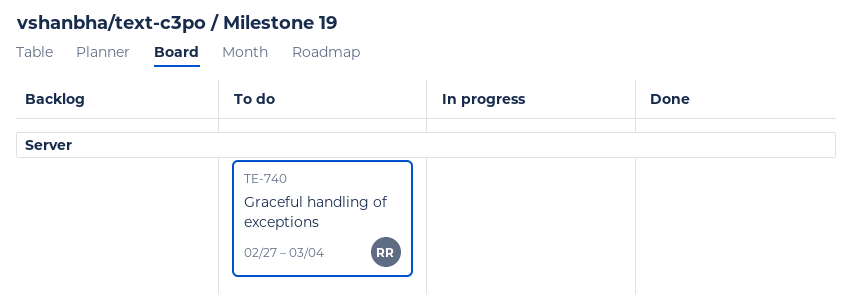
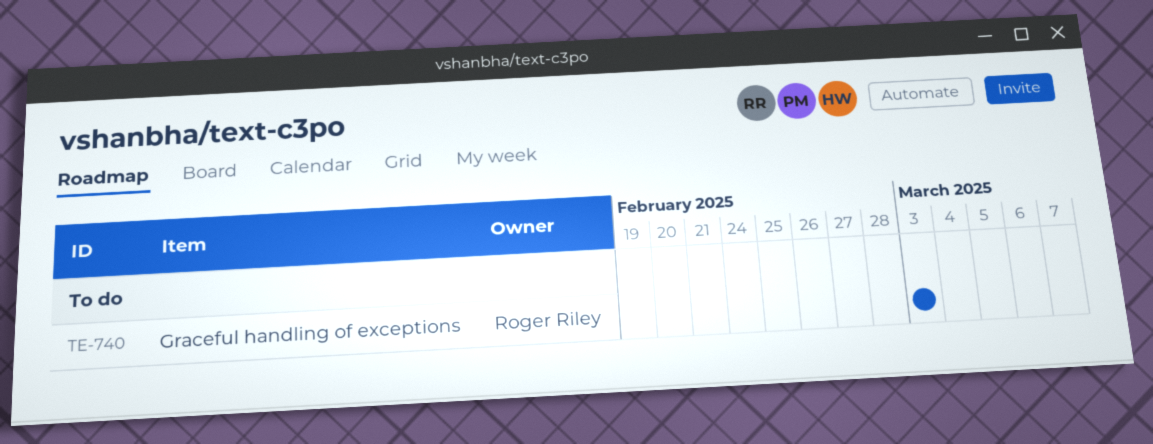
TE-740, start: Feb 27 -> Mar 3
TE-740, due: Mar 4 -> Mar 3

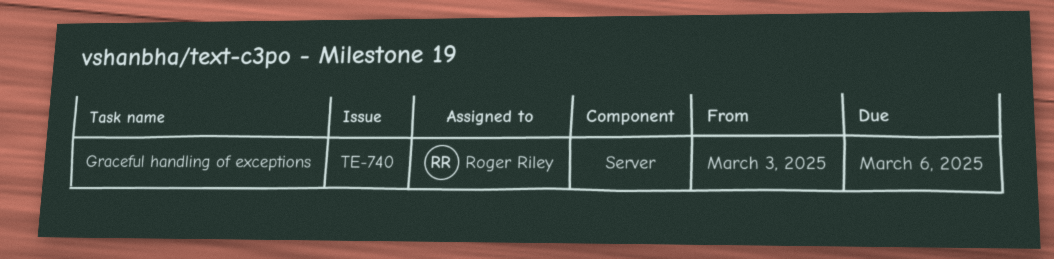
TE-740, due: Mar 3 -> Mar 6

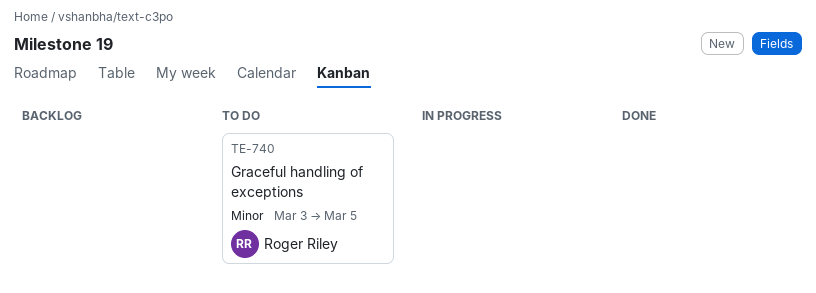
TE-740, due: Mar 6 -> Mar 5

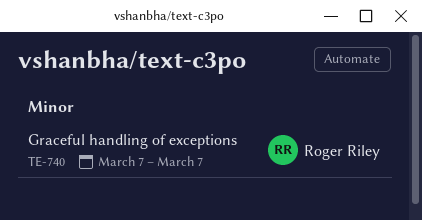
TE-740, start: Mar 3 -> Mar 7
TE-740, due: Mar 5 -> Mar 7

